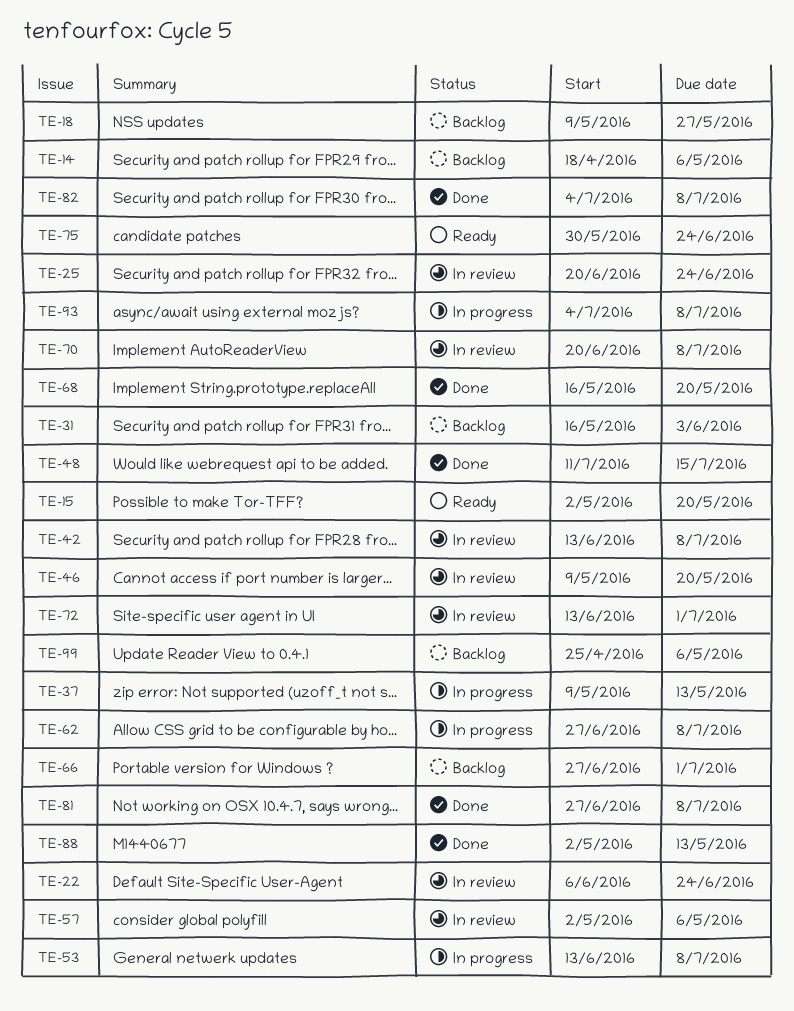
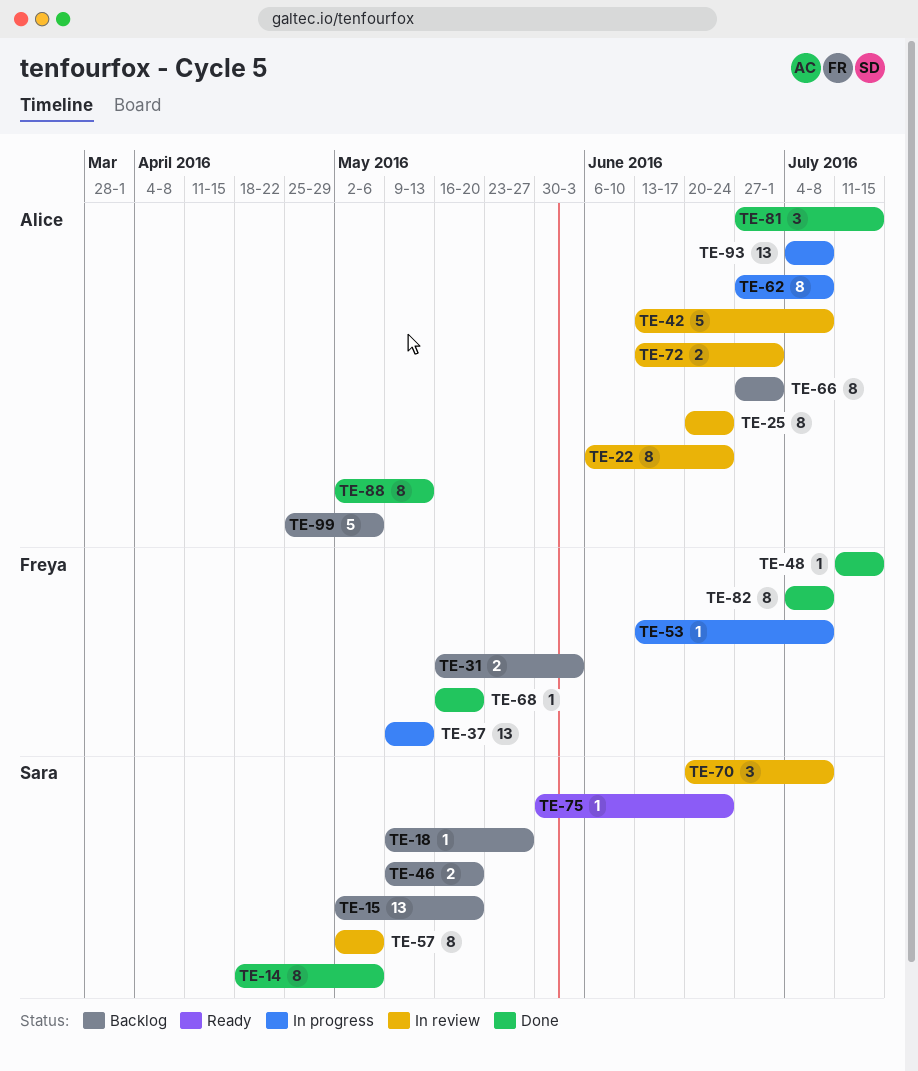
TE-14, status: Backlog -> Done
TE-15, status: Ready -> Backlog
TE-46, status: In review -> Backlog
TE-81, due: Jul 8 -> Jul 15

